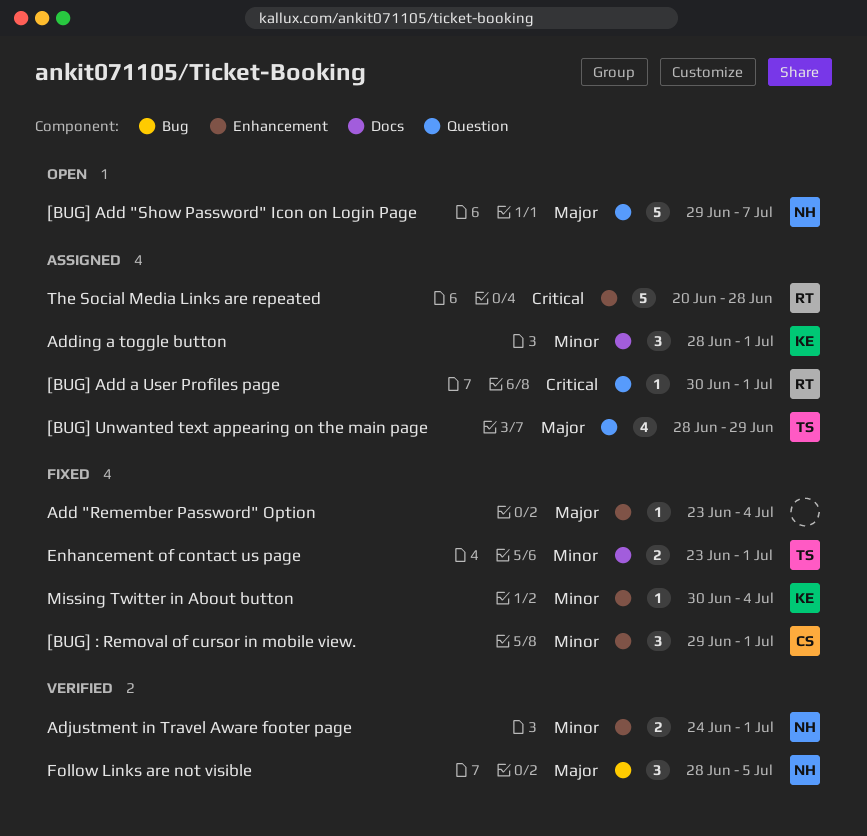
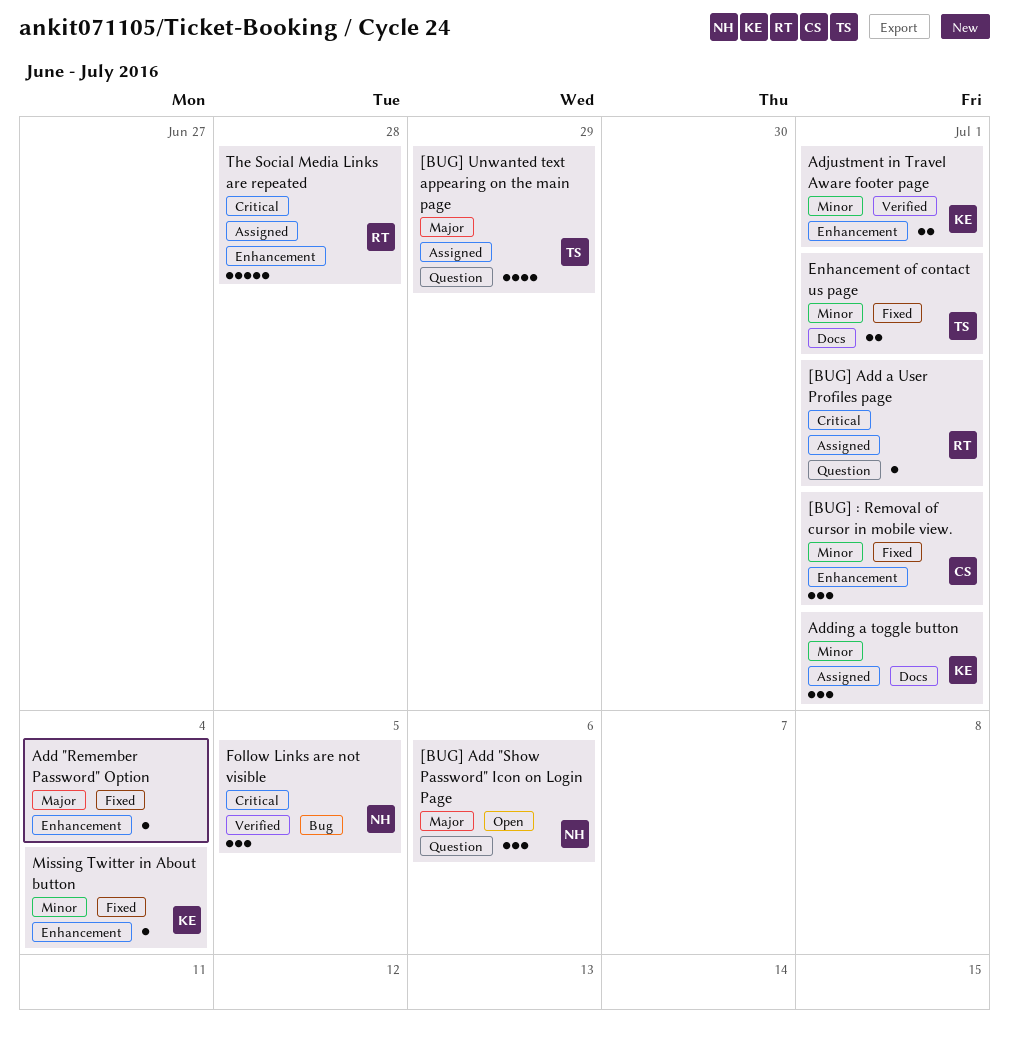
[BUG] Add "Show Password" Icon on Login Page, estimate: 5 -> 3
[BUG] Add "Show Password" Icon on Login Page, due: Jul 7 -> Jul 6
Adjustment in Travel Aware footer page, owner: NH -> KE
Follow Links are not visible, priority: Major -> Critical

